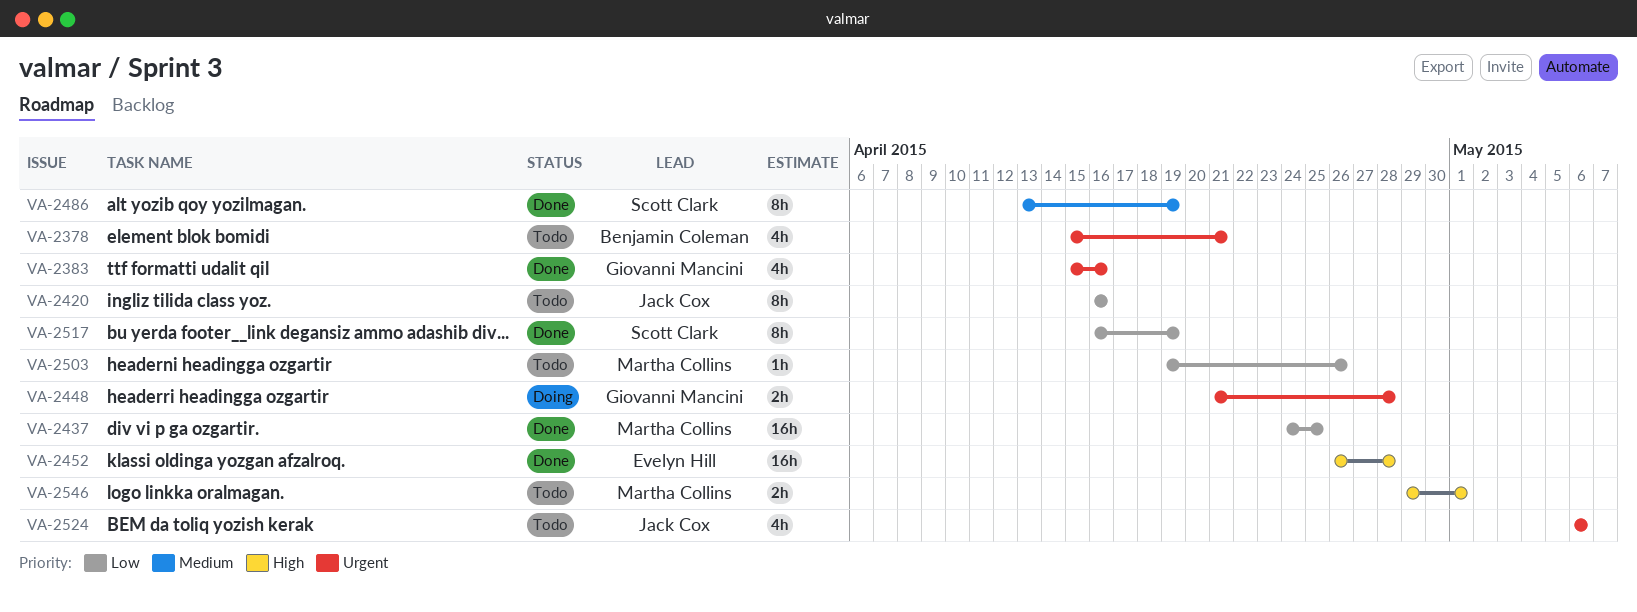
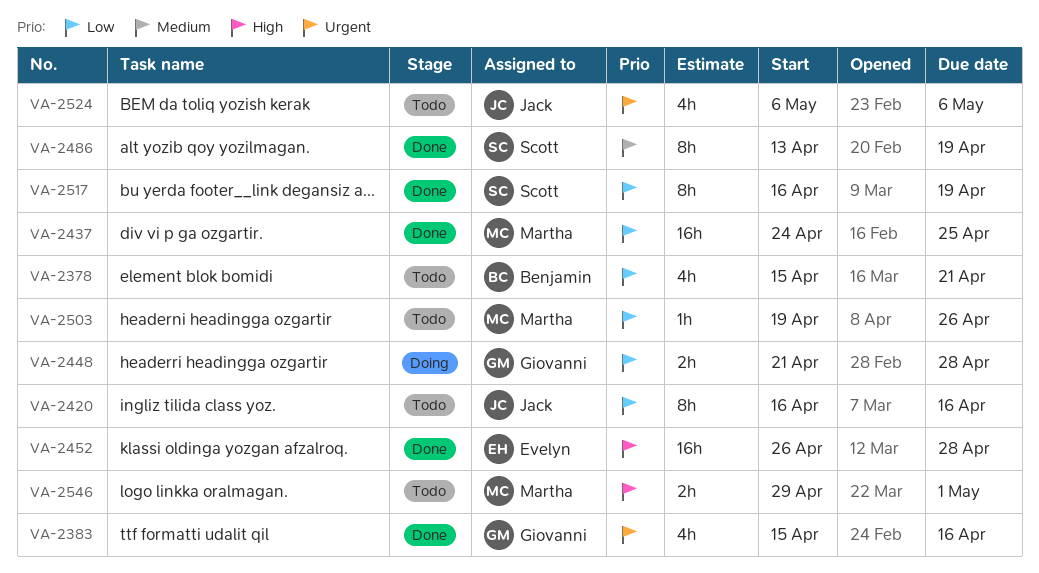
VA-2378, priority: Urgent -> Low
VA-2448, priority: Urgent -> Low

